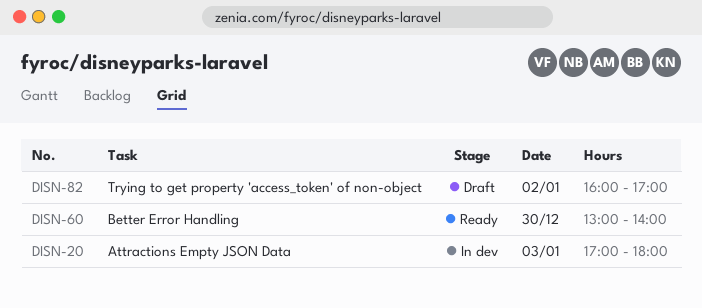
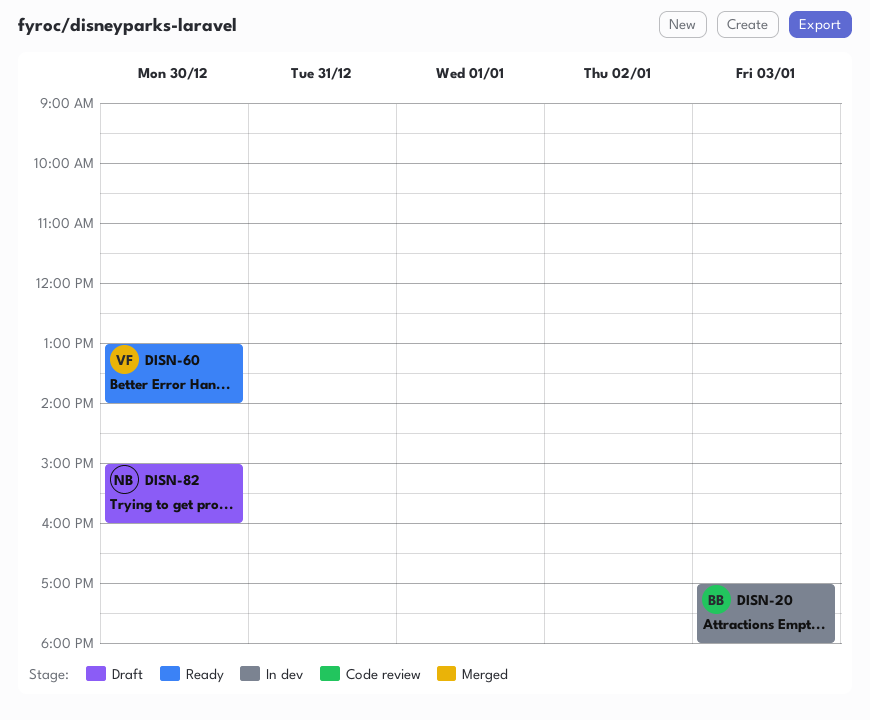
DISN-82, day: Jan 2 -> Dec 30
DISN-82, begins: 16:00 -> 15:00
DISN-82, ends: 17:00 -> 16:00

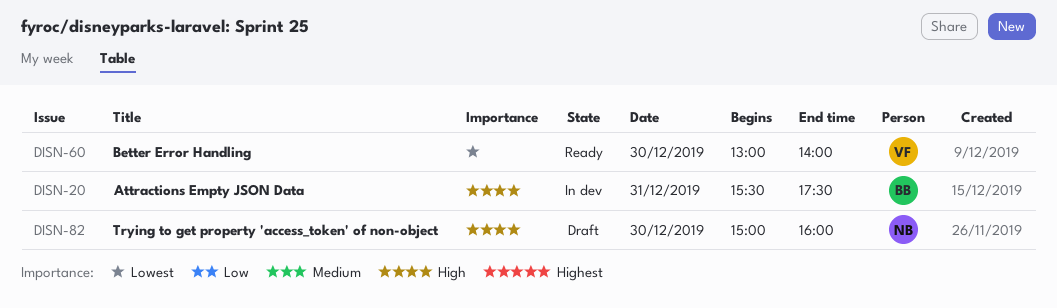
DISN-20, day: Jan 3 -> Dec 31
DISN-20, begins: 17:00 -> 15:30
DISN-20, ends: 18:00 -> 17:30

